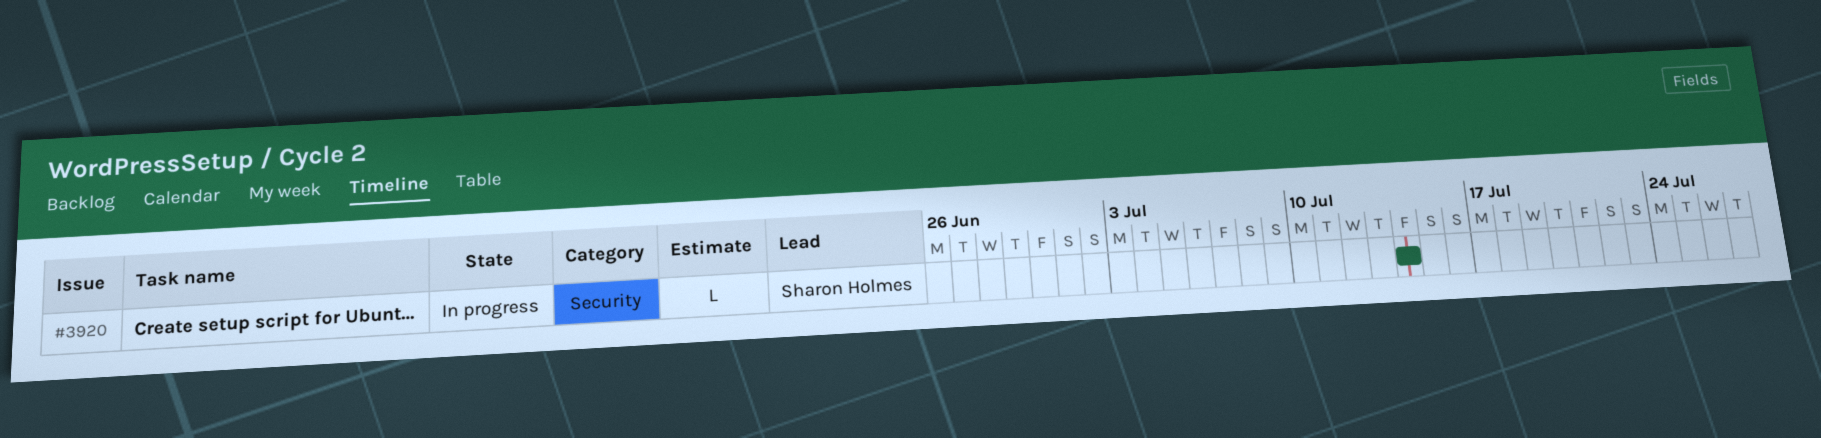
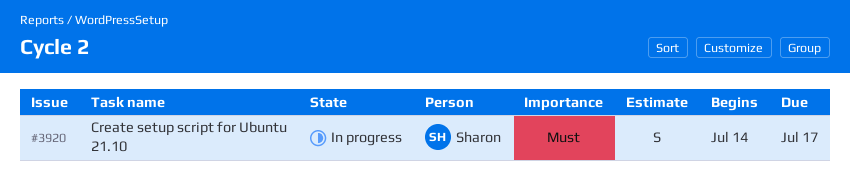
#3920, estimate: L -> S
#3920, due: Jul 14 -> Jul 17

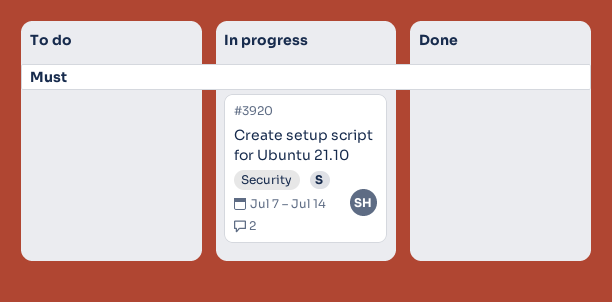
#3920, start: Jul 14 -> Jul 7
#3920, due: Jul 17 -> Jul 14

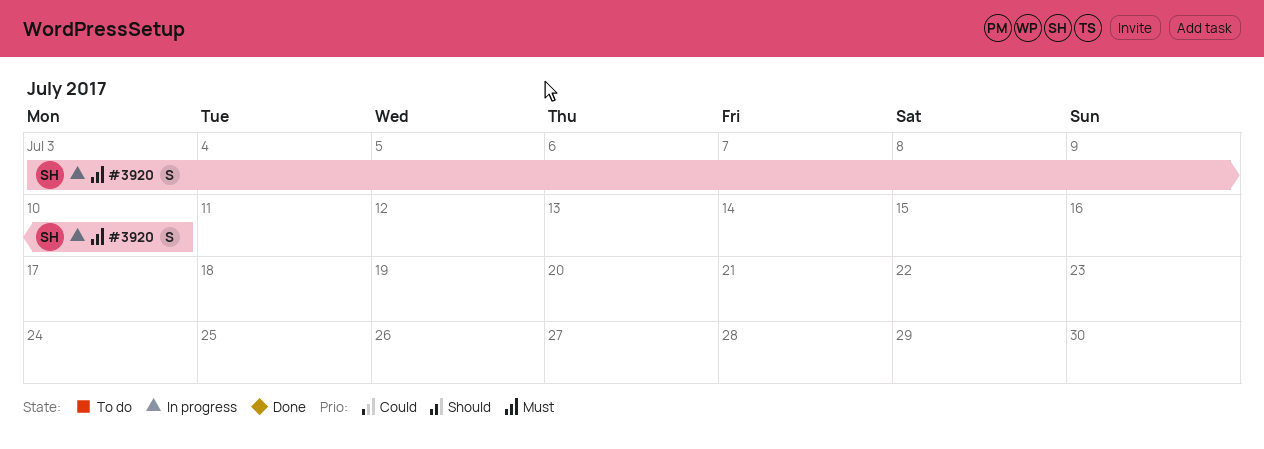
#3920, start: Jul 7 -> Jul 3
#3920, due: Jul 14 -> Jul 10

